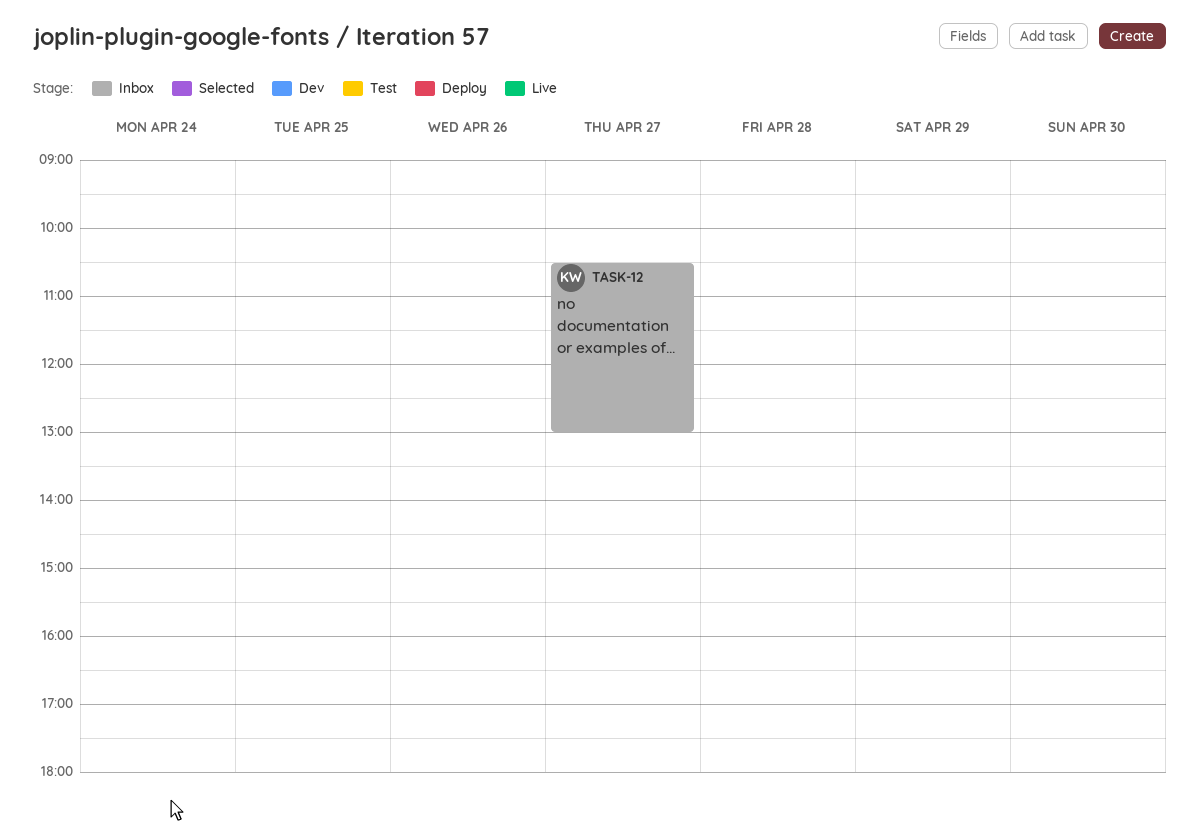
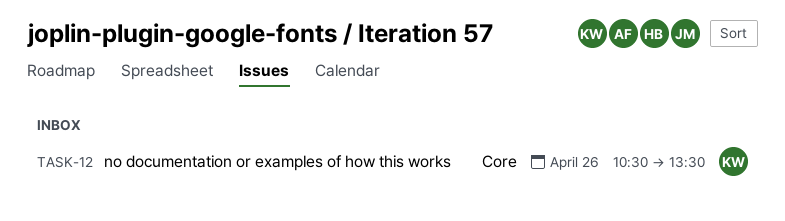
TASK-12, day: Apr 27 -> Apr 26
TASK-12, ends: 13:00 -> 13:30

